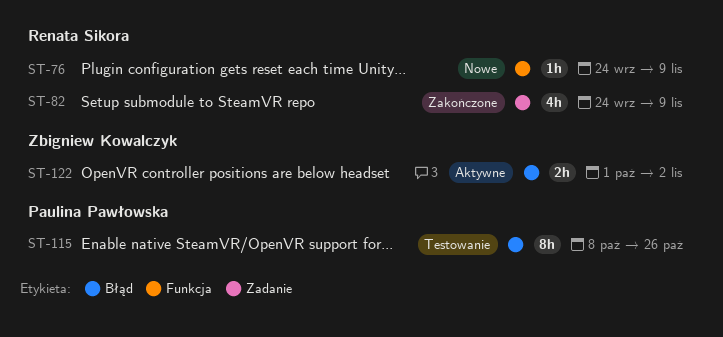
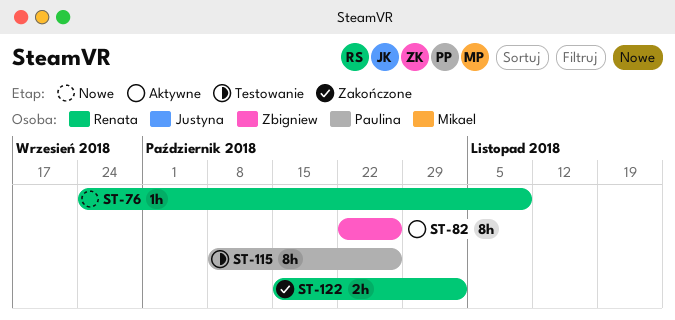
ST-82, status: Zakończone -> Aktywne
ST-82, owner: Renata Sikora -> Zbigniew Kowalczyk
ST-82, estimate: 4h -> 8h
ST-82, start: Sep 24 -> Oct 22
ST-82, due: Nov 9 -> Oct 26
ST-122, status: Aktywne -> Zakończone
ST-122, owner: Zbigniew Kowalczyk -> Renata Sikora
ST-122, start: Oct 1 -> Oct 15

